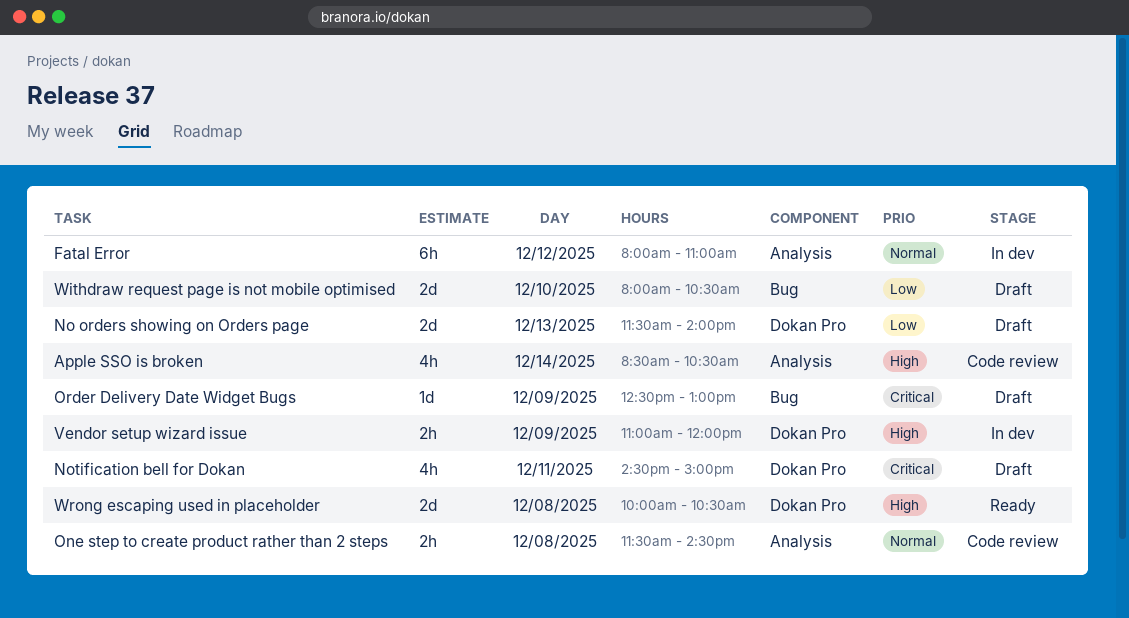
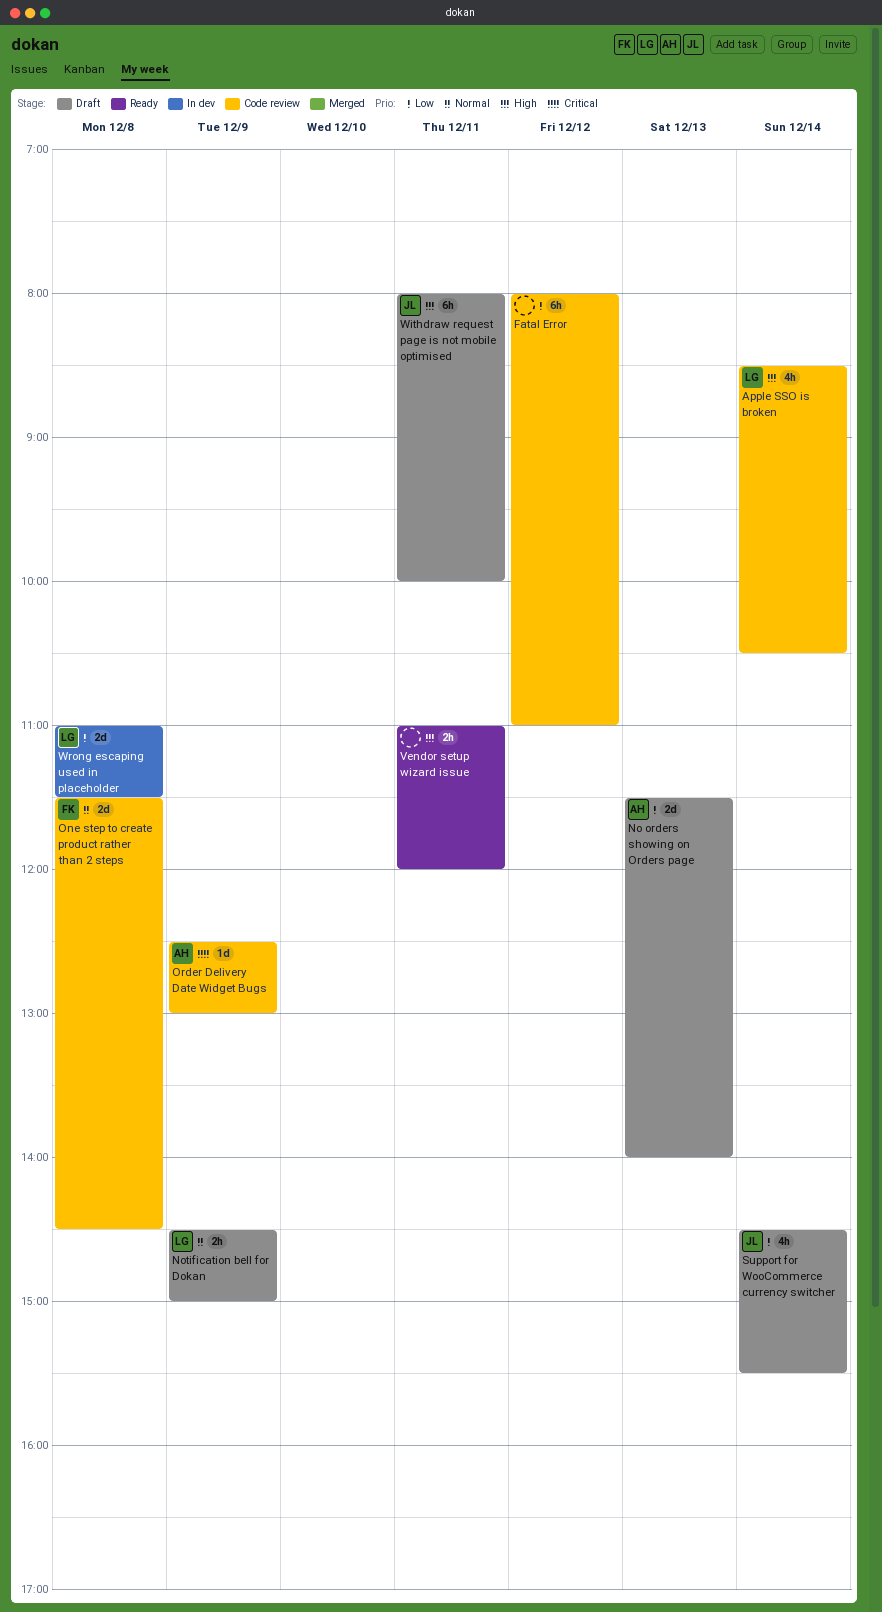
Fatal Error, status: In dev -> Code review
Fatal Error, priority: Normal -> Low
Notification bell for Dokan, priority: Critical -> Normal
Notification bell for Dokan, estimate: 4h -> 2h
Notification bell for Dokan, day: Dec 11 -> Dec 9
One step to create product rather than 2 steps, estimate: 2h -> 2d
Order Delivery Date Widget Bugs, status: Draft -> Code review
Support for WooCommerce currency switcher: none -> present
Vendor setup wizard issue, status: In dev -> Ready
Vendor setup wizard issue, day: Dec 9 -> Dec 11
Withdraw request page is not mobile optimised, priority: Low -> High
Withdraw request page is not mobile optimised, estimate: 2d -> 6h
Withdraw request page is not mobile optimised, day: Dec 10 -> Dec 11
Withdraw request page is not mobile optimised, ends: 10:30 -> 10:00
Wrong escaping used in placeholder, status: Ready -> In dev
Wrong escaping used in placeholder, priority: High -> Low
Wrong escaping used in placeholder, begins: 10:00 -> 11:00
Wrong escaping used in placeholder, ends: 10:30 -> 11:30

